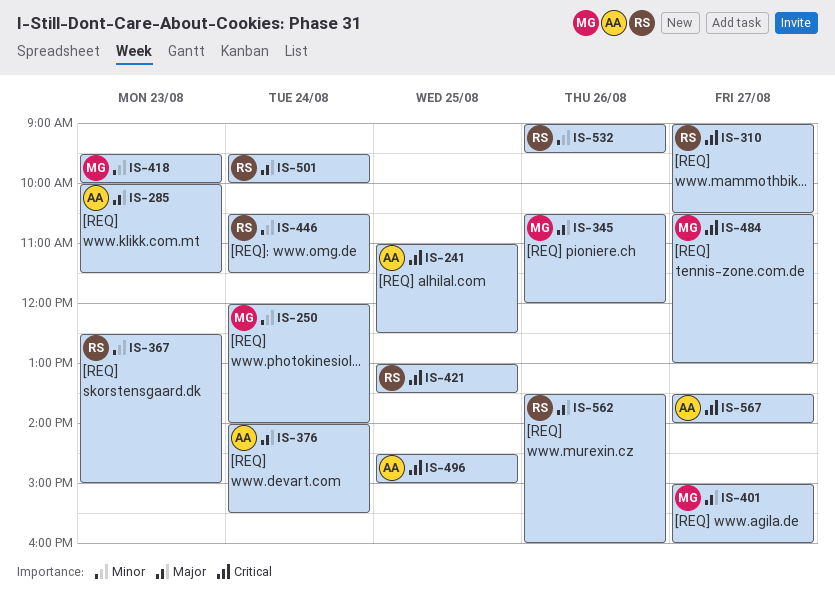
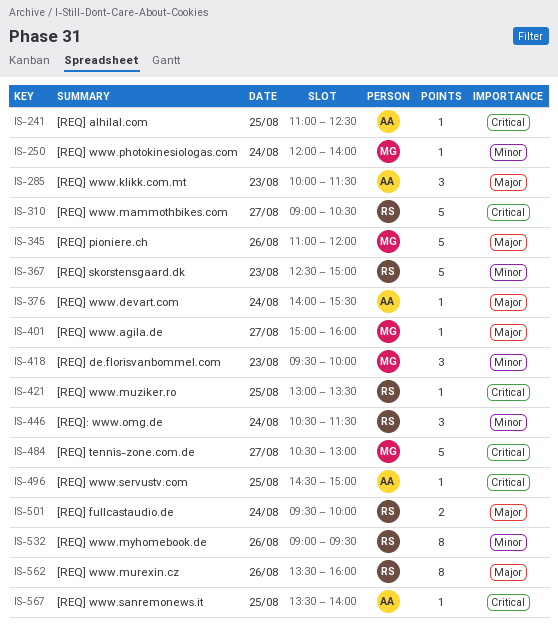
IS-345, begins: 10:30 -> 11:00
IS-567, day: Aug 27 -> Aug 25

